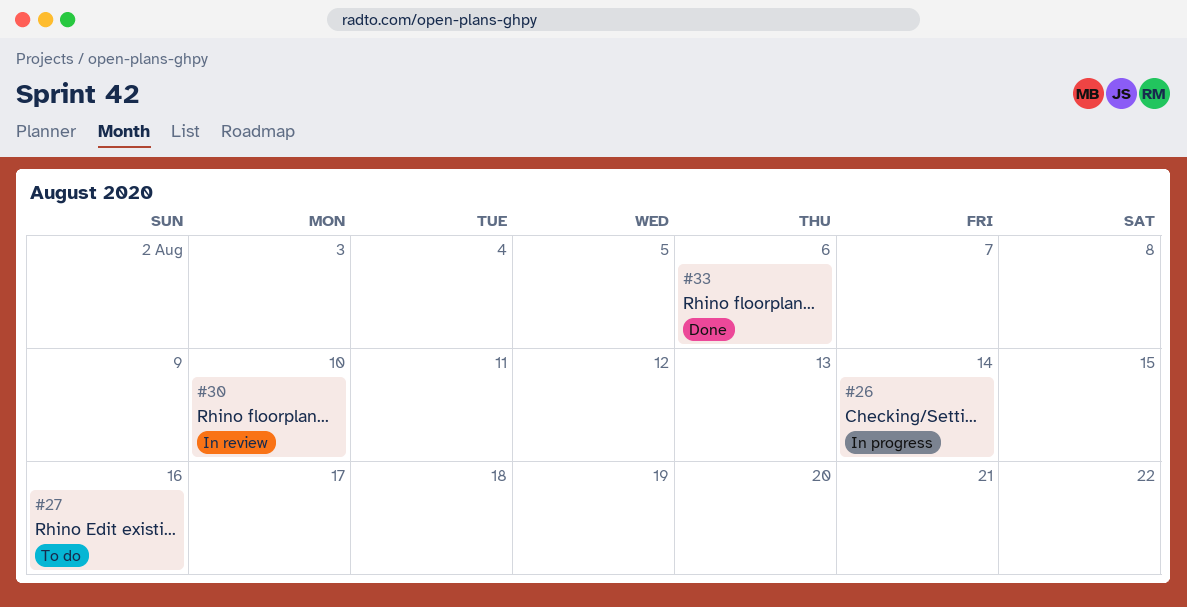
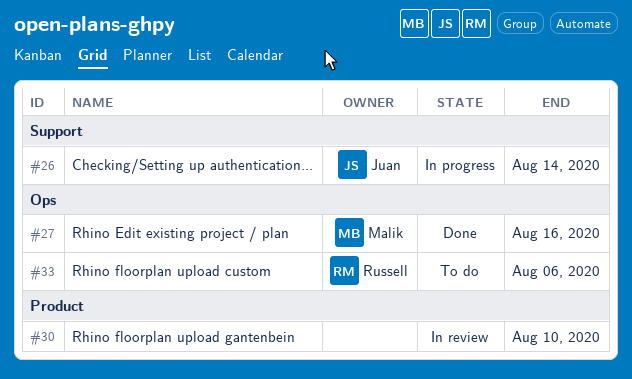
#27, status: To do -> Done
#33, status: Done -> To do

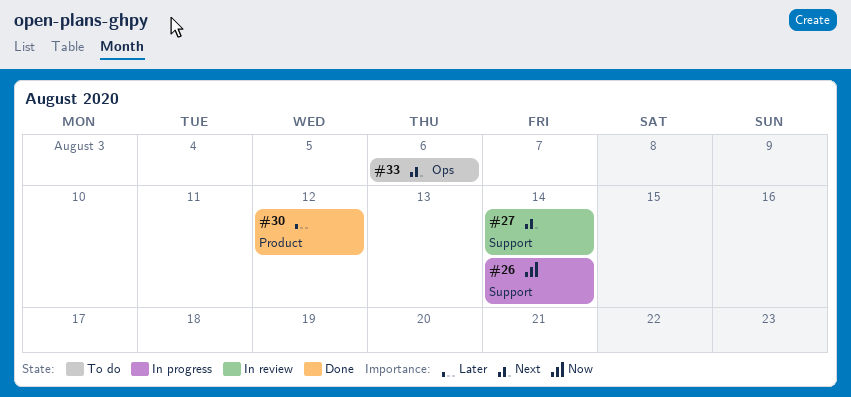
#27, status: Done -> In review
#27, label: Ops -> Support
#27, due: Aug 16 -> Aug 14
#30, status: In review -> Done
#30, due: Aug 10 -> Aug 12

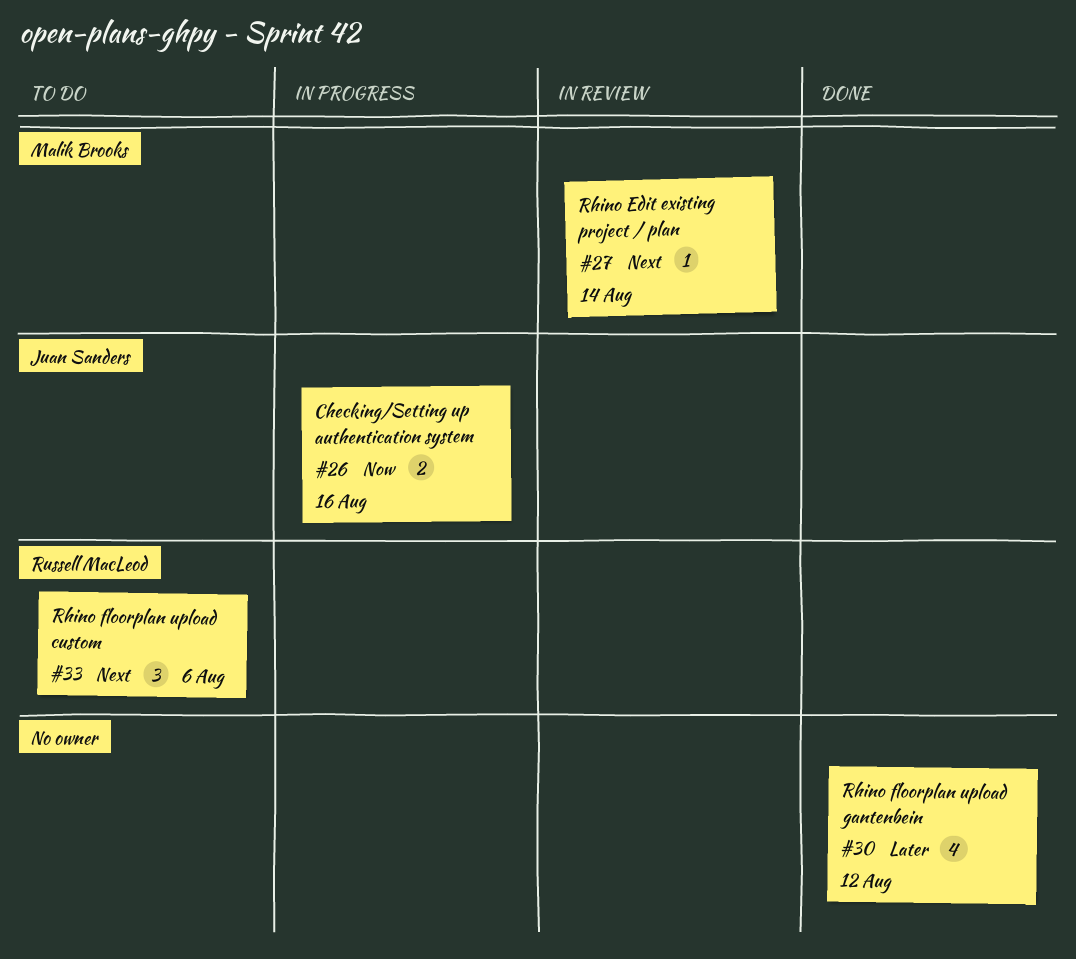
#26, due: Aug 14 -> Aug 16

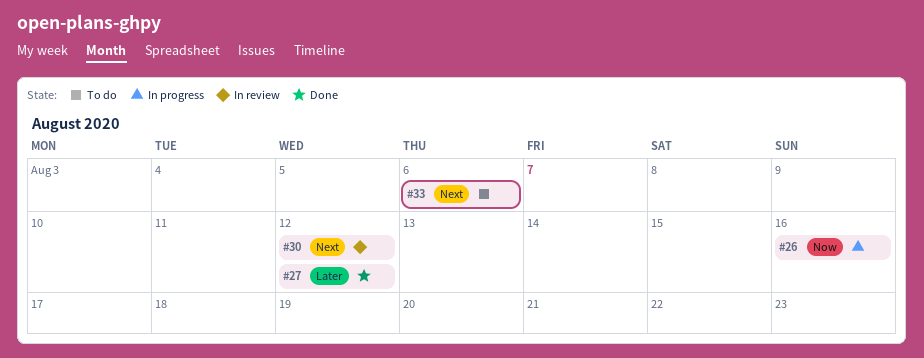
#27, status: In review -> Done
#27, priority: Next -> Later
#27, due: Aug 14 -> Aug 12
#30, status: Done -> In review
#30, priority: Later -> Next

